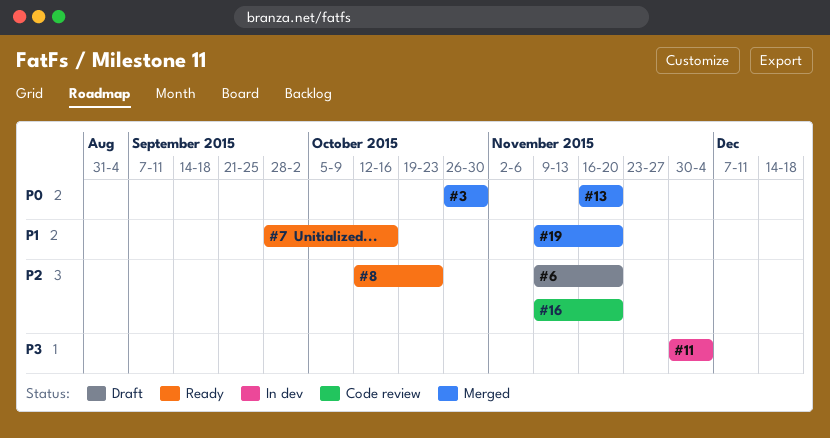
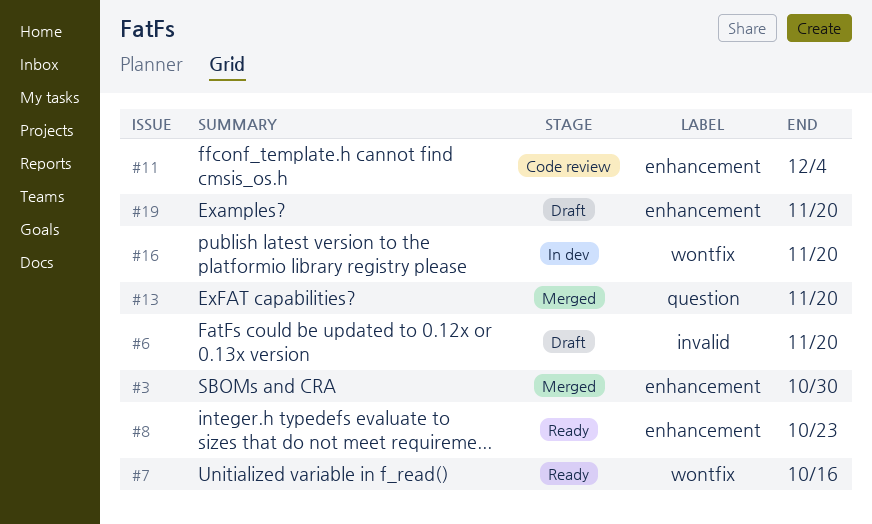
#11, status: In dev -> Code review
#16, status: Code review -> In dev
#19, status: Merged -> Draft

